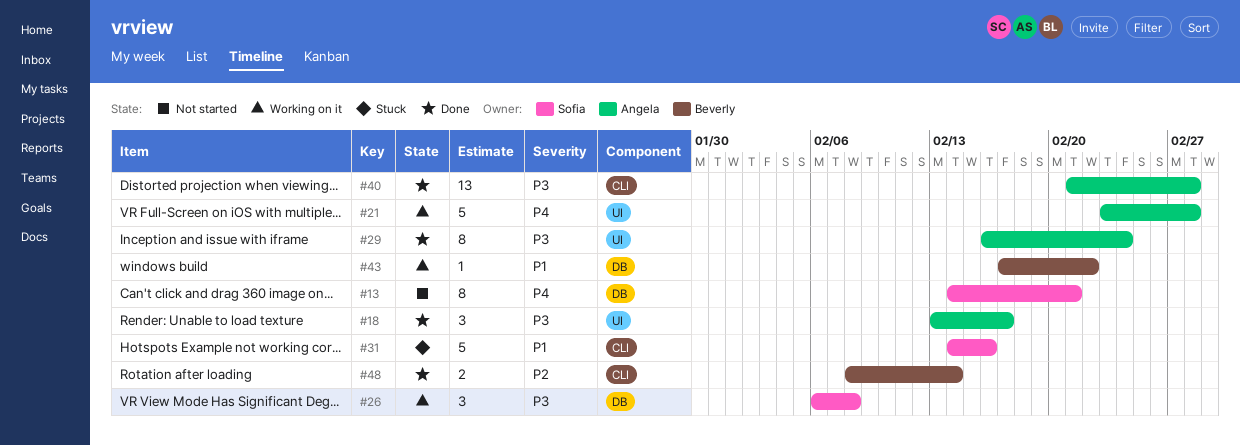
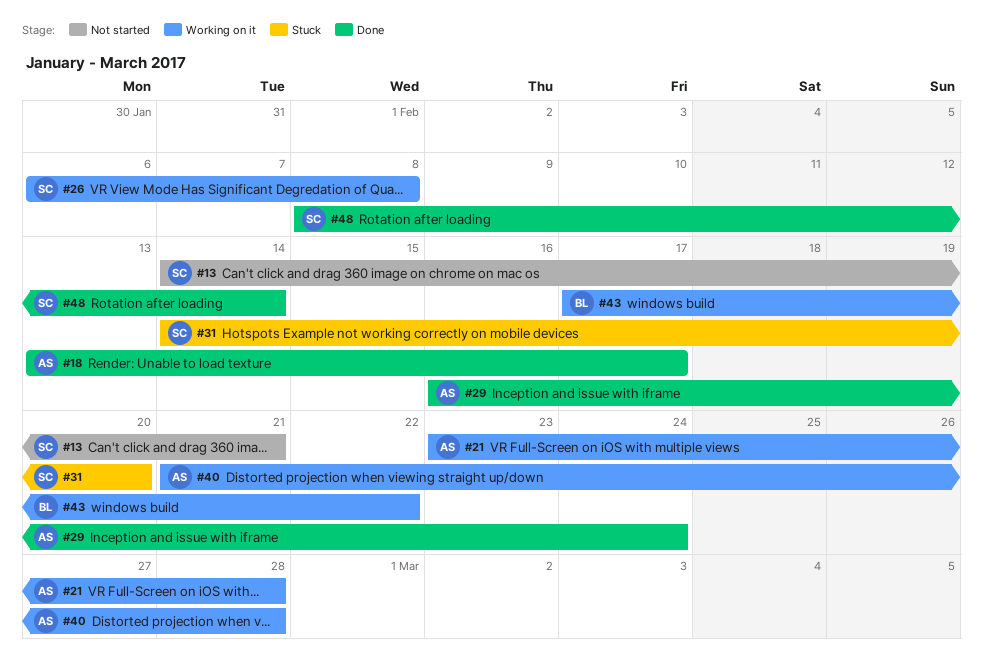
#31, due: Feb 16 -> Feb 20
#40, status: Done -> Working on it
#48, owner: Beverly -> Sofia

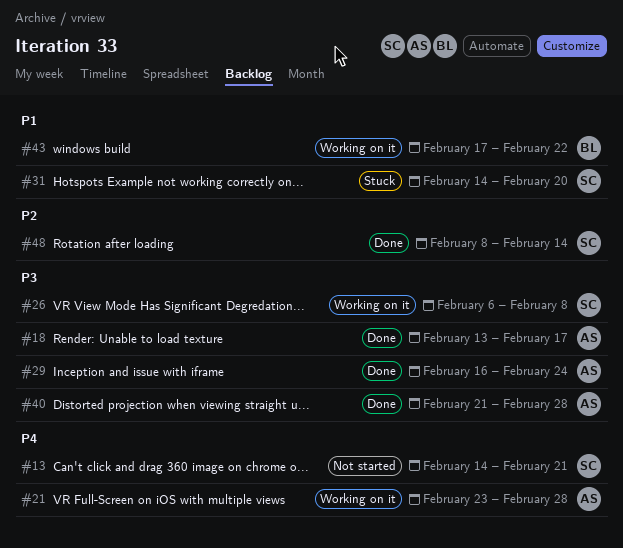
#40, status: Working on it -> Done

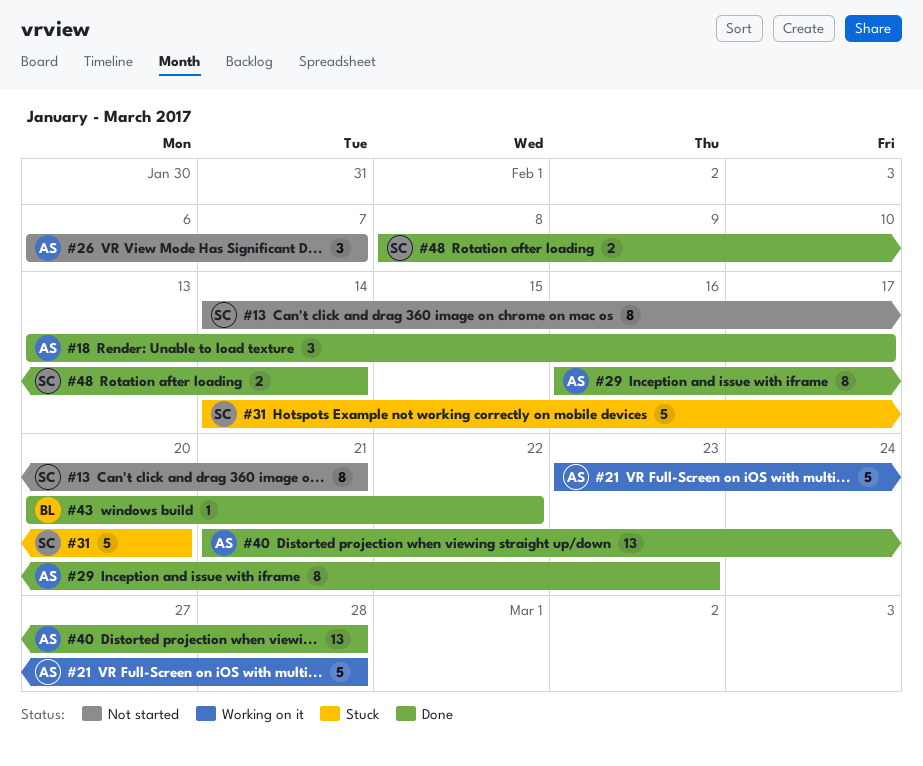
#26, status: Working on it -> Not started
#26, owner: SC -> AS
#26, due: Feb 8 -> Feb 7
#29, due: Feb 24 -> Feb 23
#43, status: Working on it -> Done
#43, start: Feb 17 -> Feb 20

